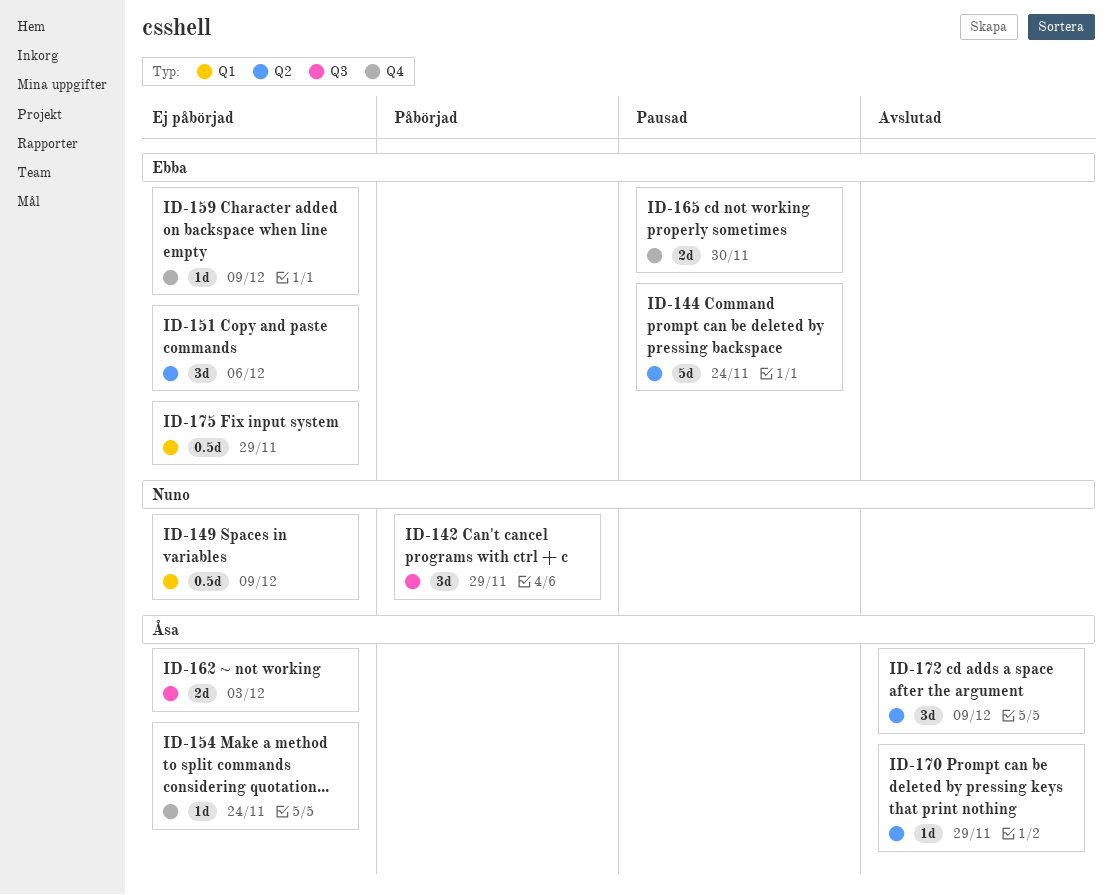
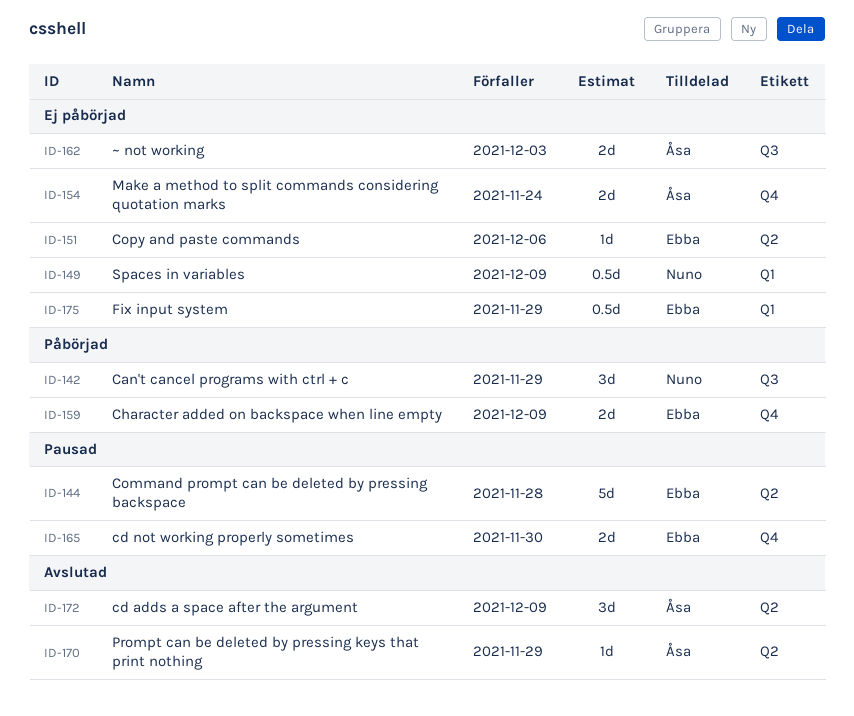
ID-144, due: Nov 24 -> Nov 28
ID-151, estimate: 3d -> 1d
ID-154, estimate: 1d -> 2d
ID-159, status: Ej påbörjad -> Påbörjad
ID-159, estimate: 1d -> 2d

